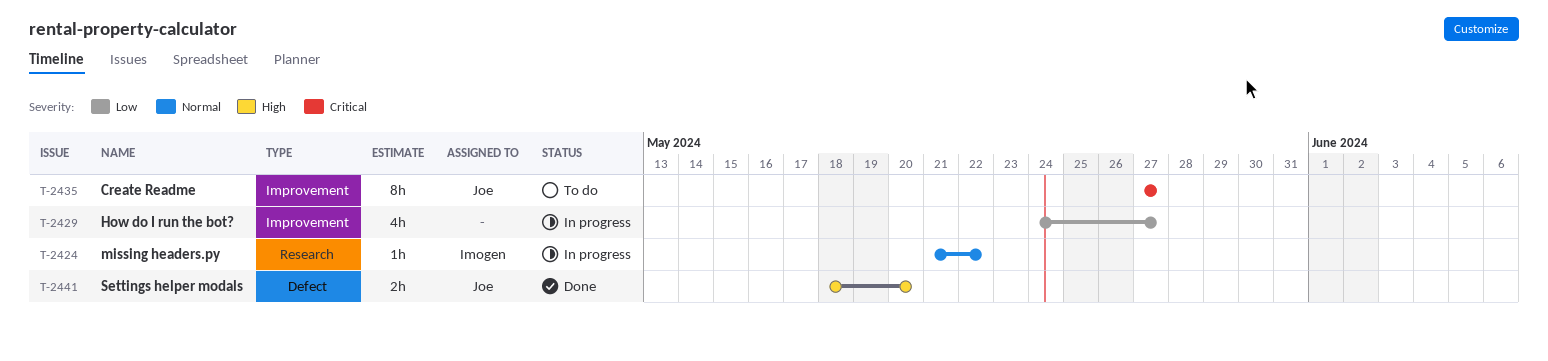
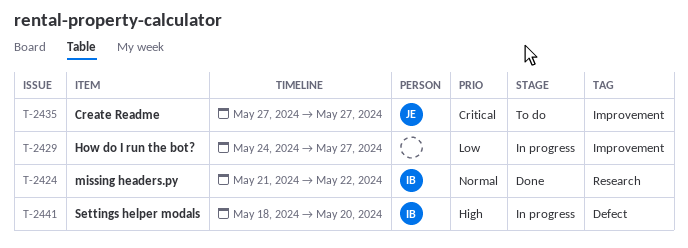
T-2424, status: In progress -> Done
T-2441, status: Done -> In progress
T-2441, owner: Joe -> Imogen

